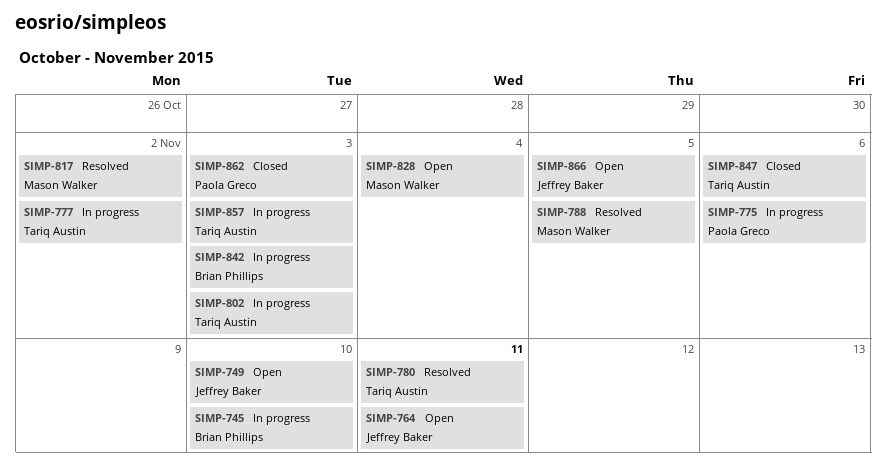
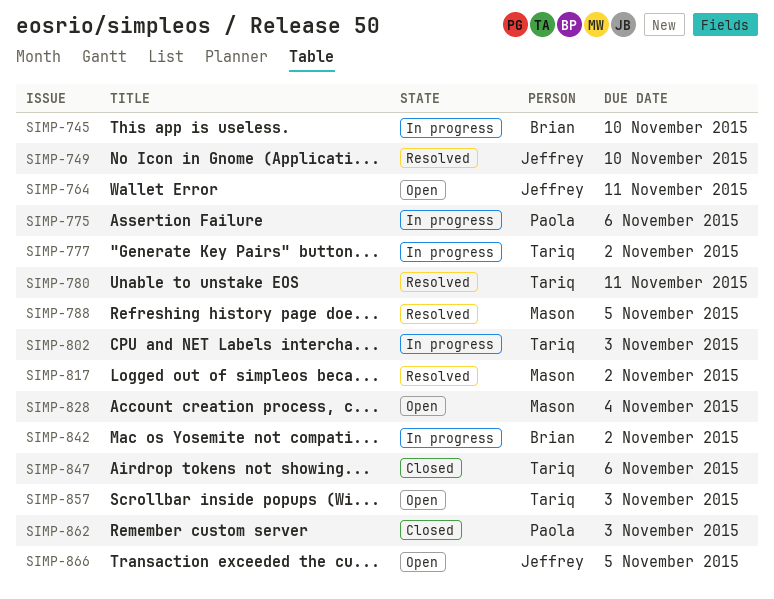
SIMP-749, status: Open -> Resolved
SIMP-842, due: Nov 3 -> Nov 2
SIMP-857, status: In progress -> Open

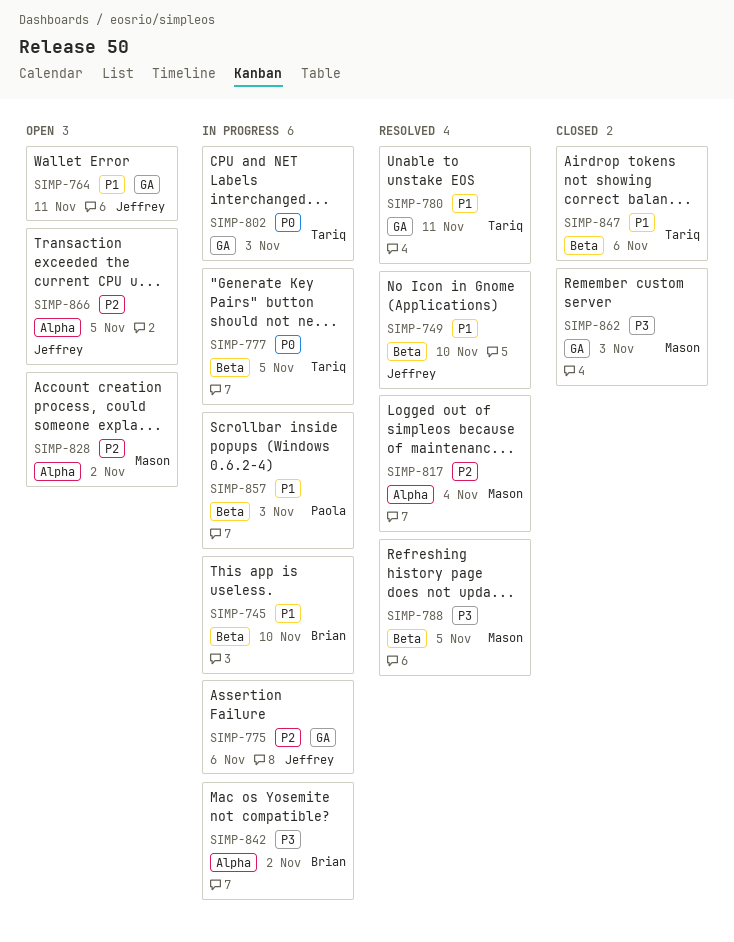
SIMP-775, owner: Paola -> Jeffrey
SIMP-777, due: Nov 2 -> Nov 5
SIMP-817, due: Nov 2 -> Nov 4
SIMP-828, due: Nov 4 -> Nov 2
SIMP-857, status: Open -> In progress
SIMP-857, owner: Tariq -> Paola
SIMP-862, owner: Paola -> Mason

